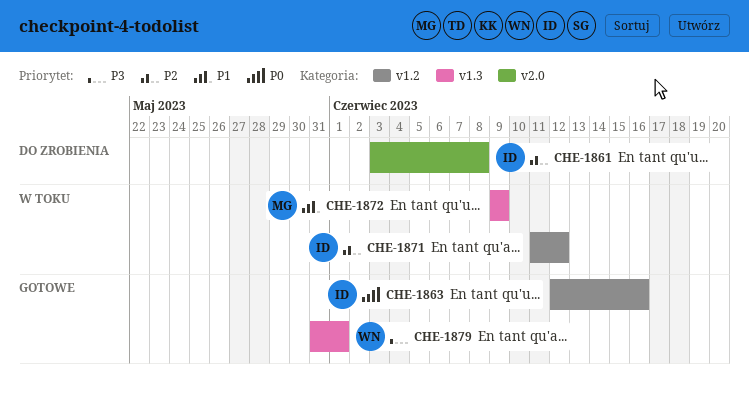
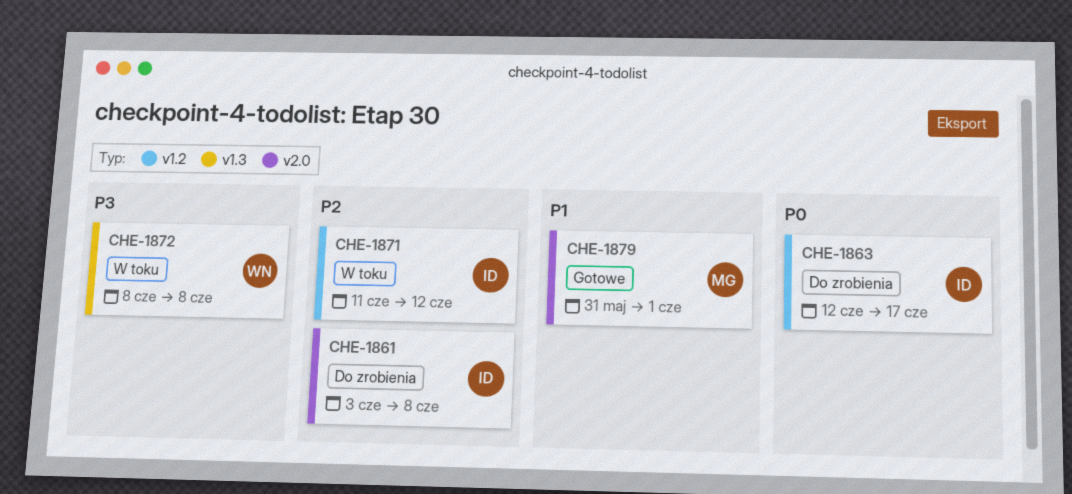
CHE-1863, status: Gotowe -> Do zrobienia
CHE-1863, due: Jun 16 -> Jun 17
CHE-1872, owner: MG -> WN
CHE-1872, priority: P1 -> P3
CHE-1872, start: Jun 9 -> Jun 8
CHE-1872, due: Jun 9 -> Jun 8
CHE-1879, owner: WN -> MG
CHE-1879, priority: P3 -> P1
CHE-1879, label: v1.3 -> v2.0

